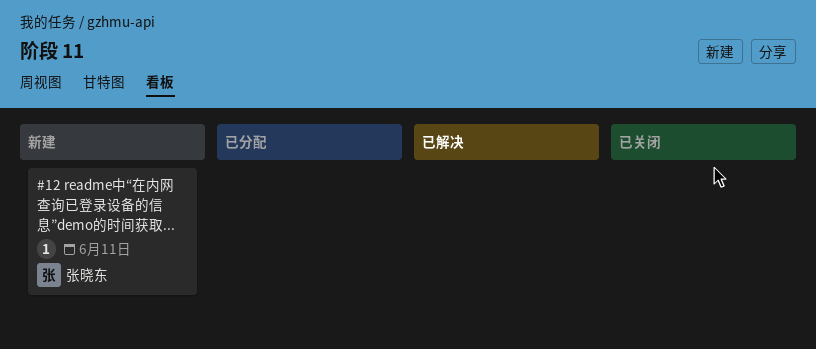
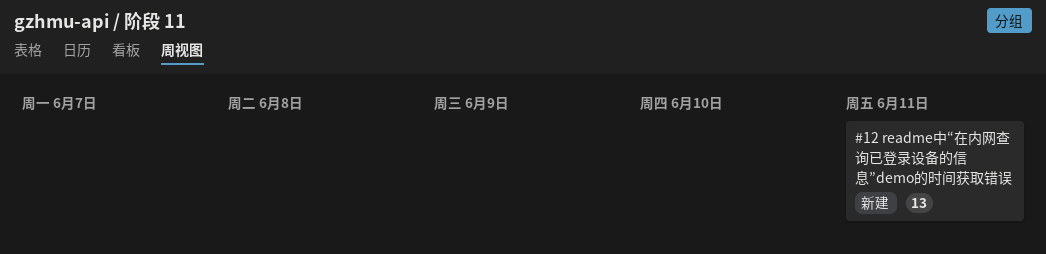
#12, estimate: 1 -> 13

